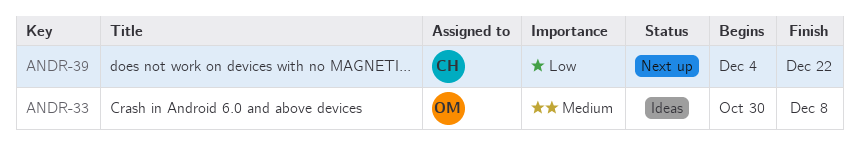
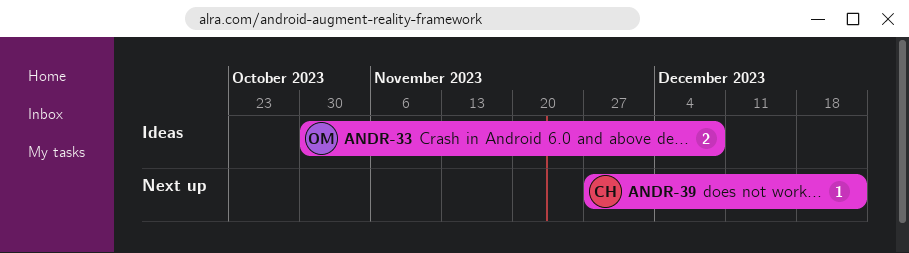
ANDR-39, start: Dec 4 -> Nov 27

